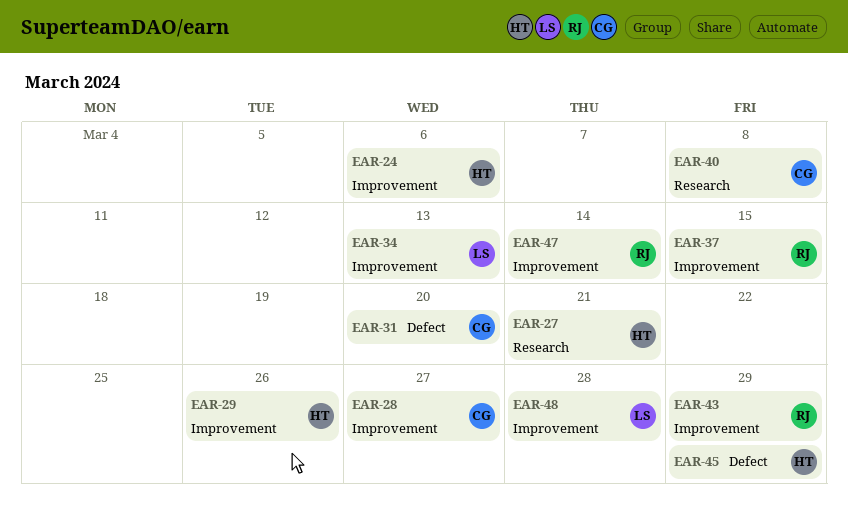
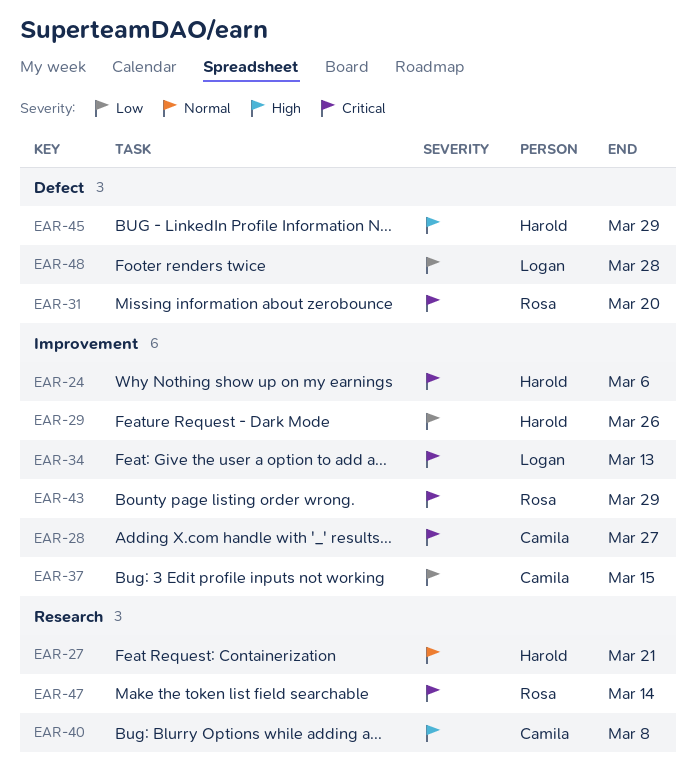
EAR-31, owner: Camila -> Rosa
EAR-37, owner: Rosa -> Camila
EAR-47, label: Improvement -> Research
EAR-48, label: Improvement -> Defect

